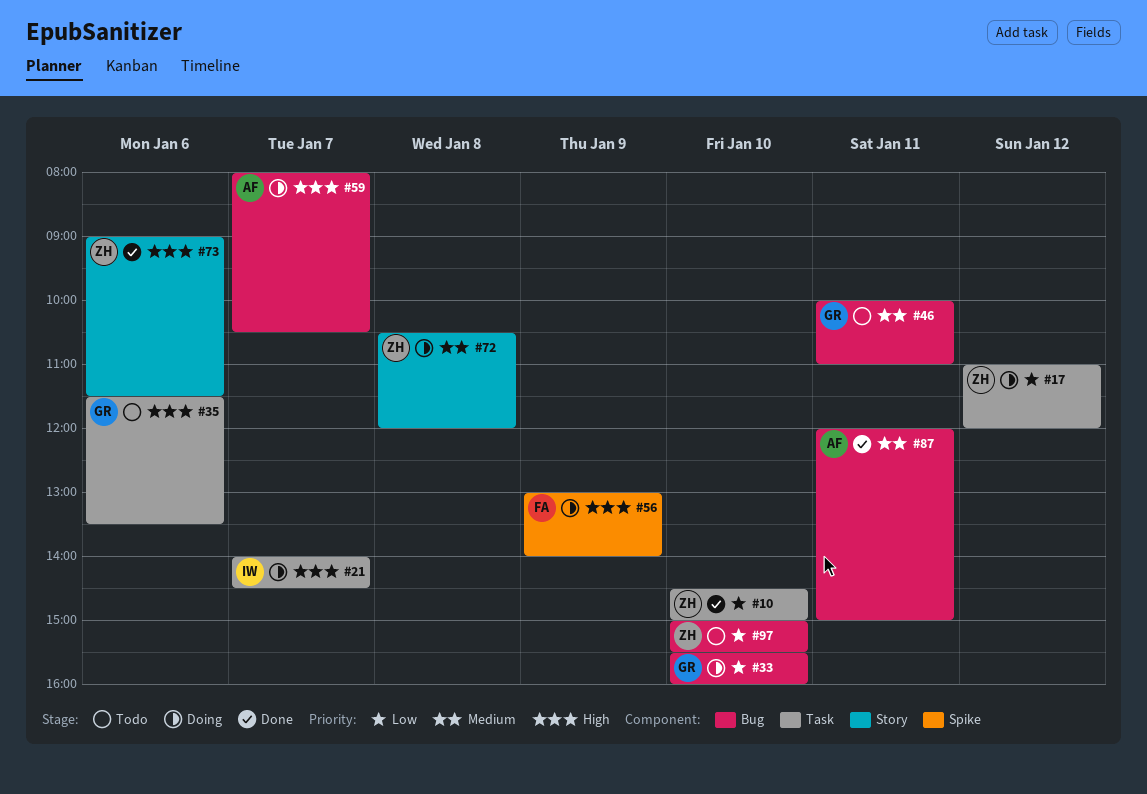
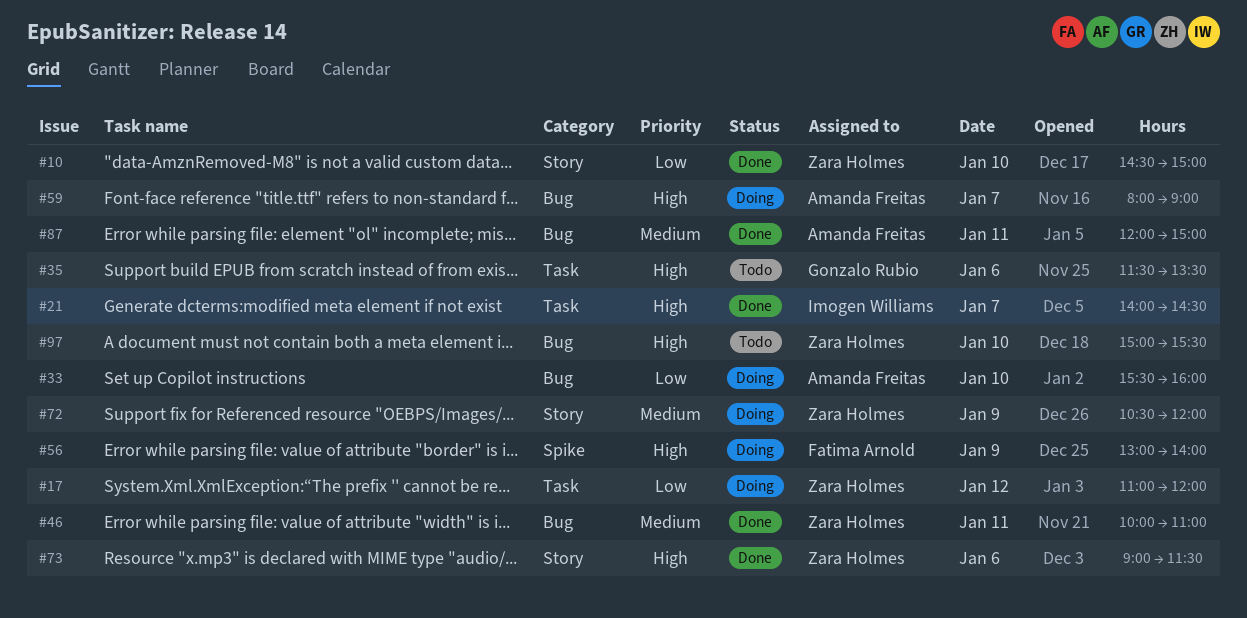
#10, label: Task -> Story
#21, status: Doing -> Done
#33, owner: Gonzalo Rubio -> Amanda Freitas
#46, status: Todo -> Done
#46, owner: Gonzalo Rubio -> Zara Holmes
#59, ends: 10:30 -> 09:00
#72, day: Jan 8 -> Jan 9
#97, priority: Low -> High

